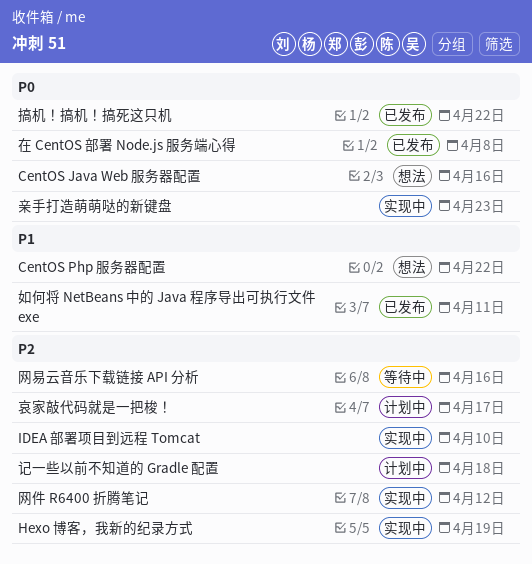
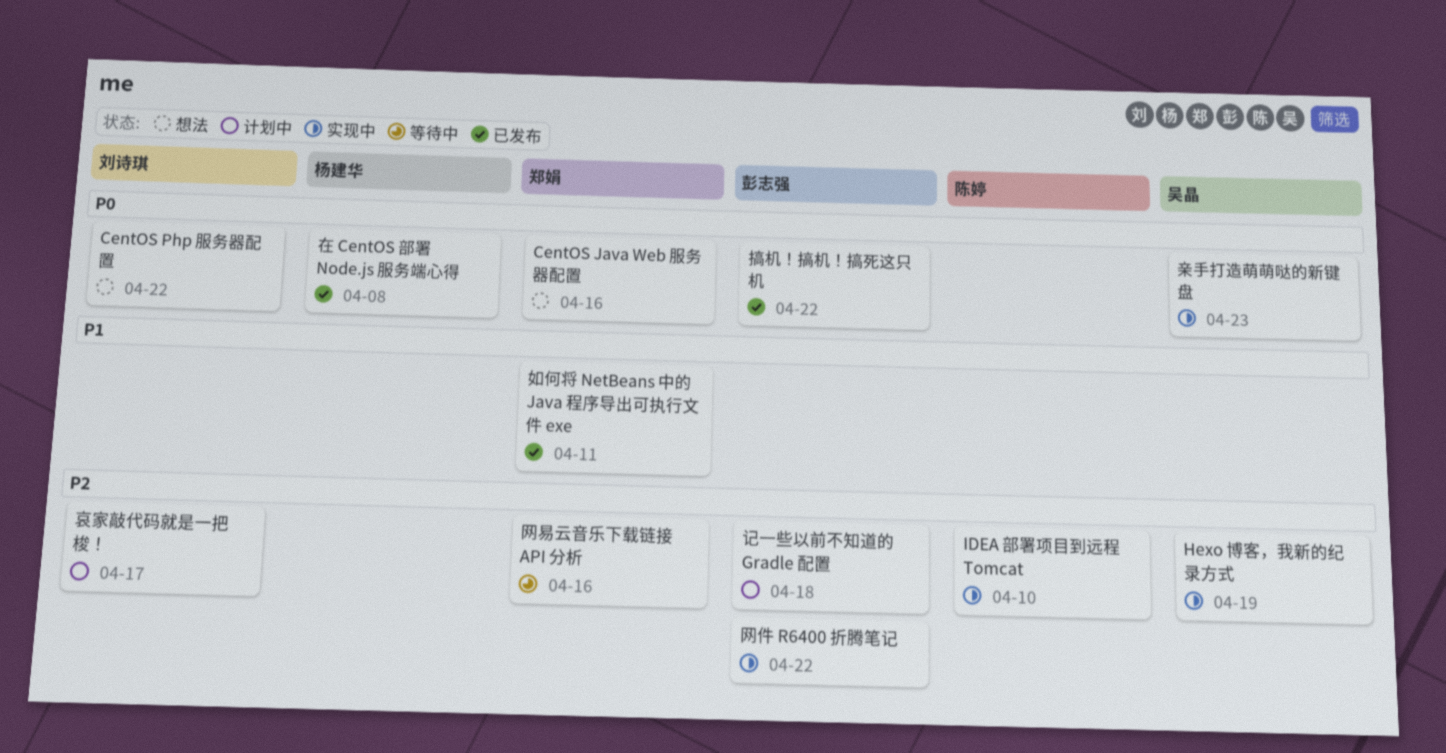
CentOS Php 服务器配置, priority: P1 -> P0
网件 R6400 折腾笔记, due: Apr 12 -> Apr 22

